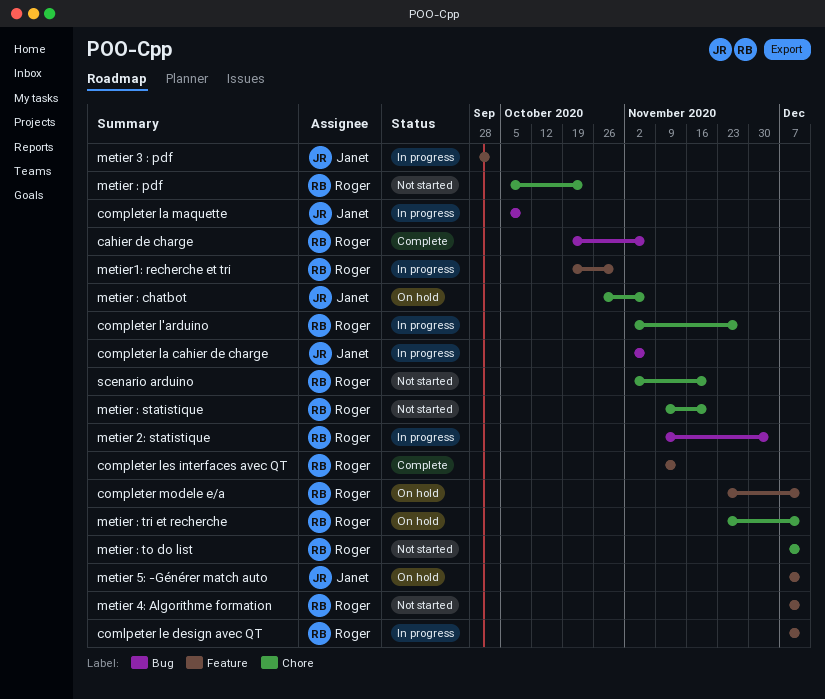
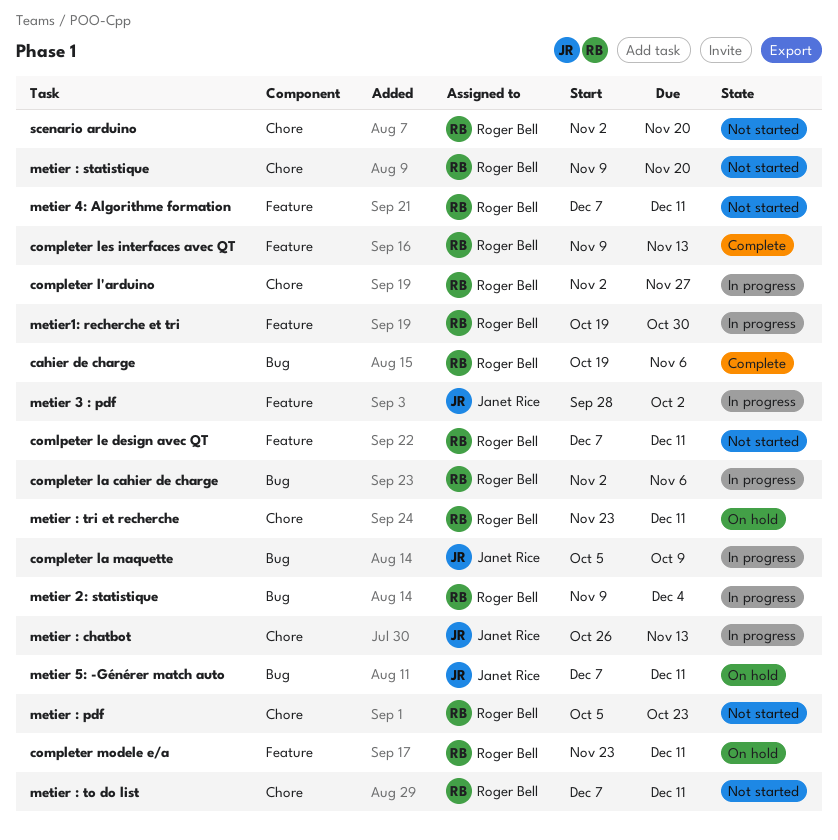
comlpeter le design avec QT, status: In progress -> Not started
completer la cahier de charge, owner: Janet Rice -> Roger Bell
metier 5: -Générer match auto, label: Feature -> Bug
metier : chatbot, status: On hold -> In progress
metier : chatbot, due: Nov 6 -> Nov 13

